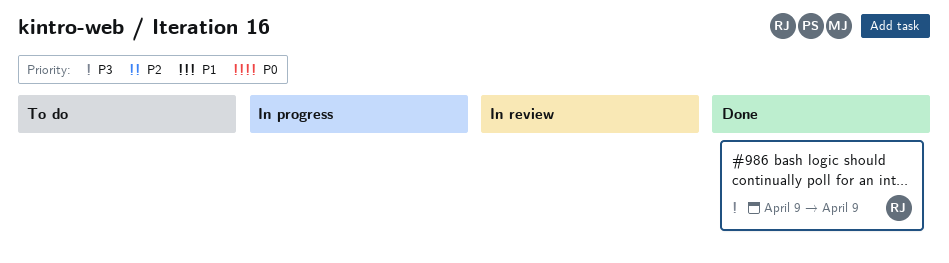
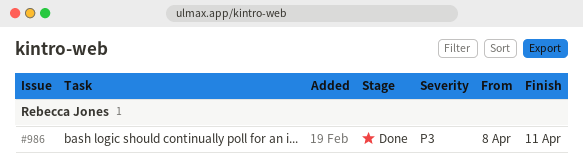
#986, start: Apr 9 -> Apr 8
#986, due: Apr 9 -> Apr 11

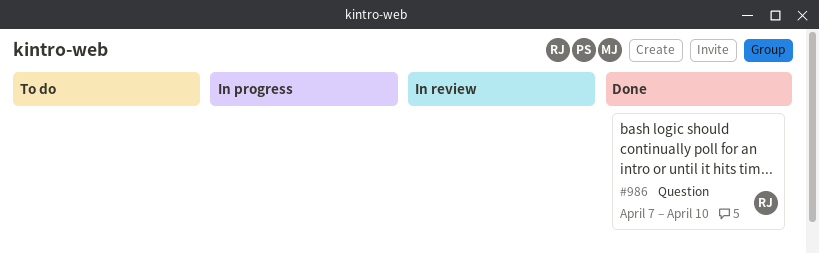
#986, start: Apr 8 -> Apr 7
#986, due: Apr 11 -> Apr 10

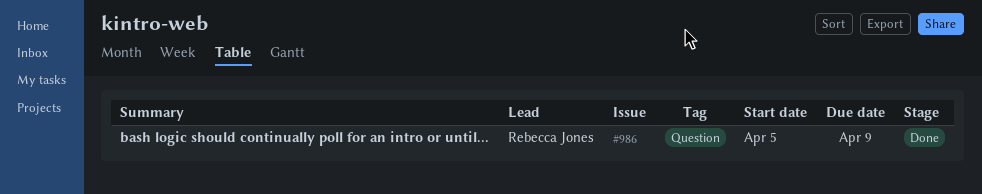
#986, start: Apr 7 -> Apr 5
#986, due: Apr 10 -> Apr 9

